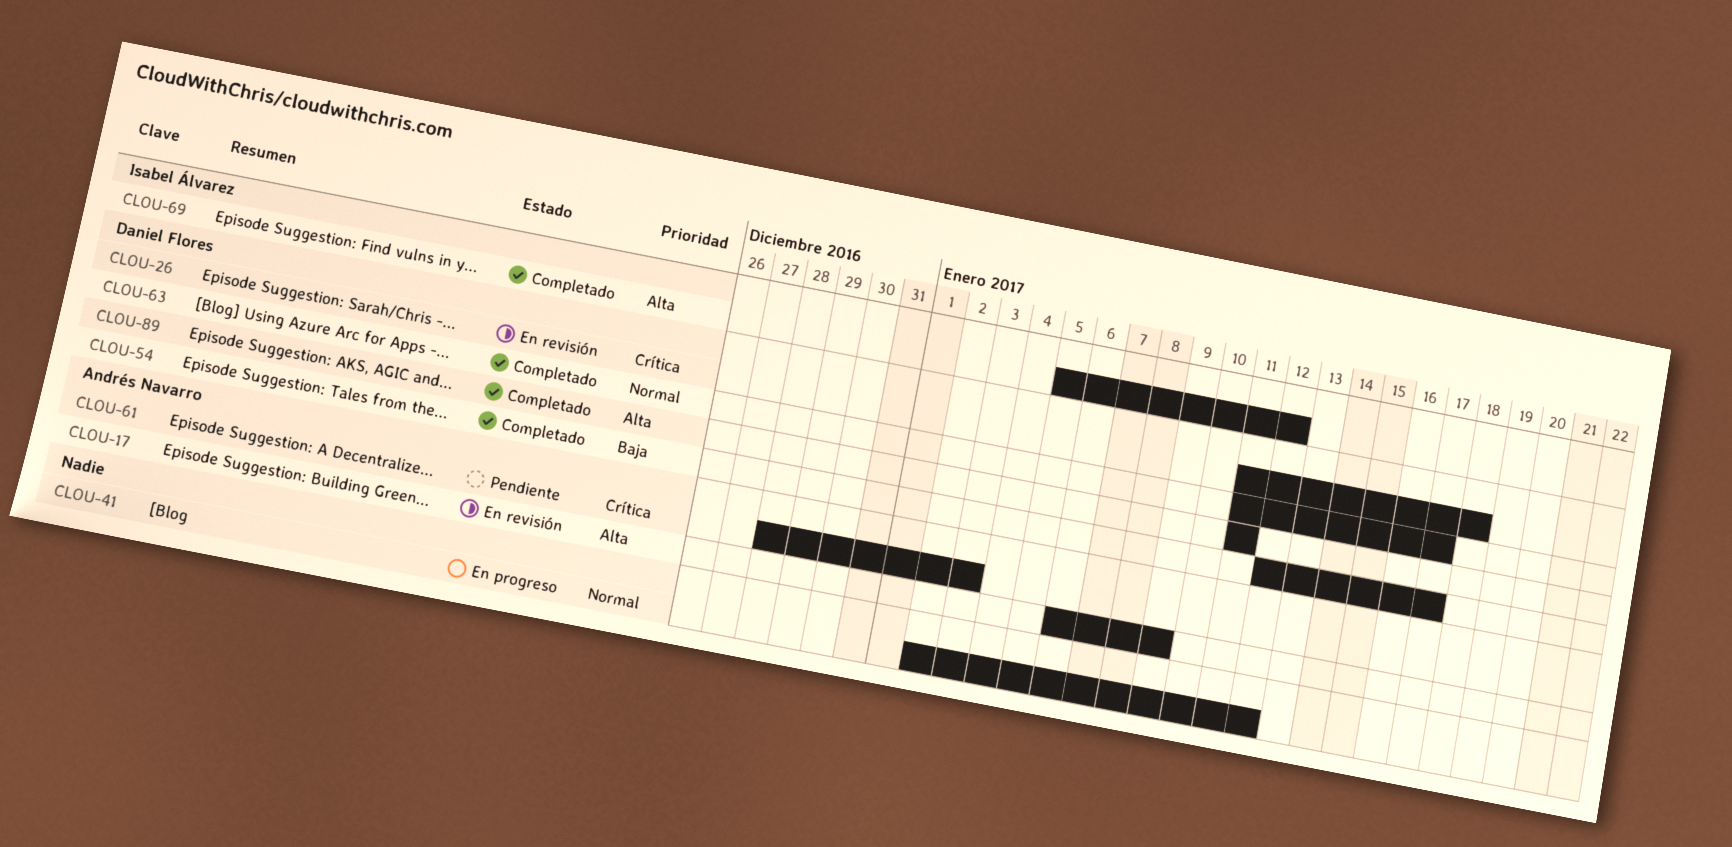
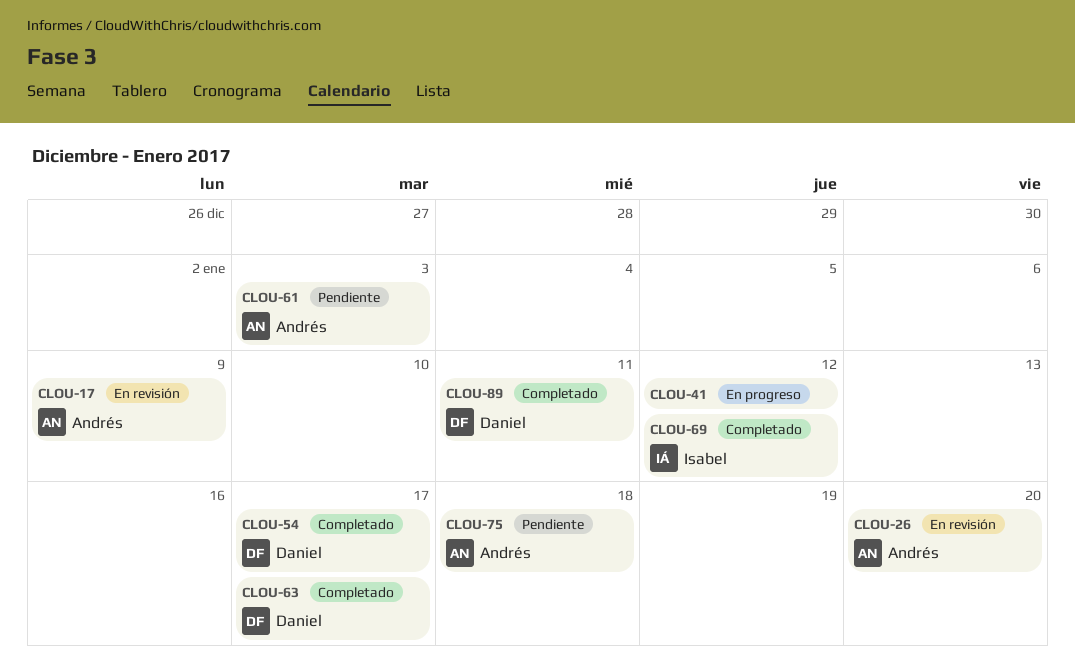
CLOU-26, owner: Daniel Flores -> Andrés Navarro
CLOU-26, due: Jan 18 -> Jan 20
CLOU-75: none -> present

